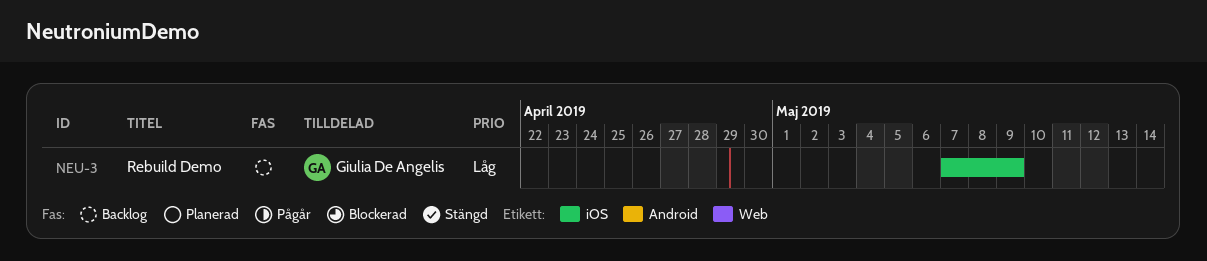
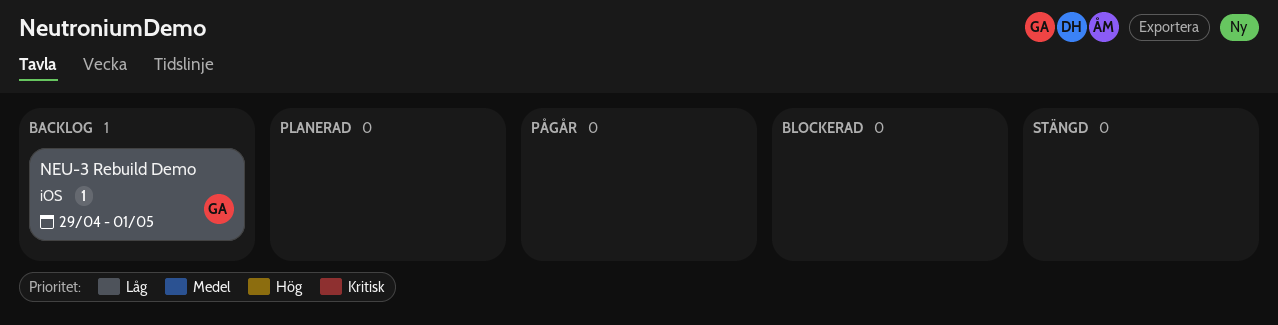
NEU-3, start: May 7 -> Apr 29
NEU-3, due: May 9 -> May 1

